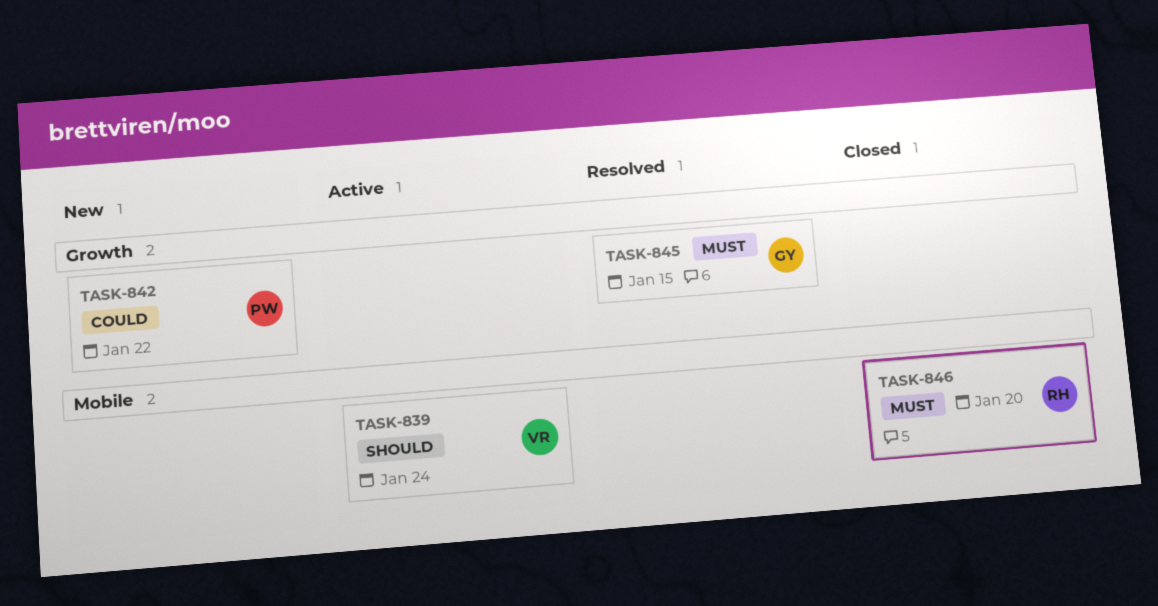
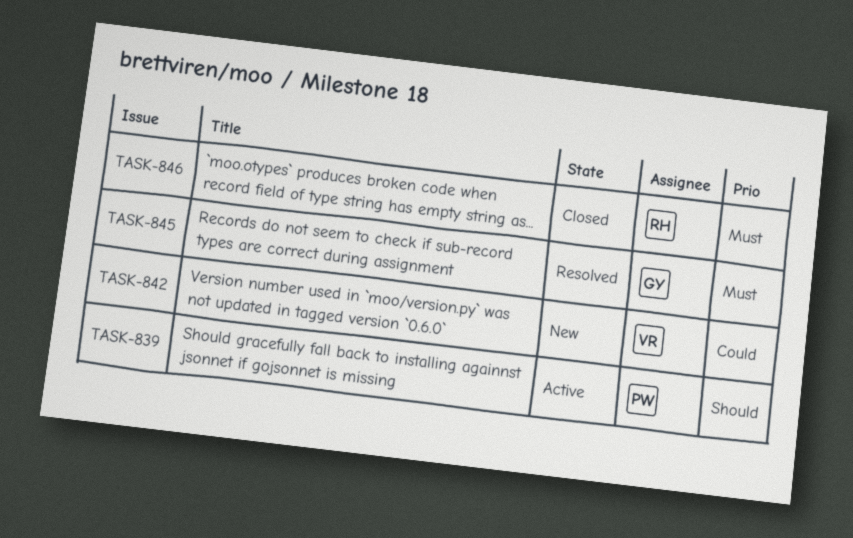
TASK-839, owner: VR -> PW
TASK-842, owner: PW -> VR

